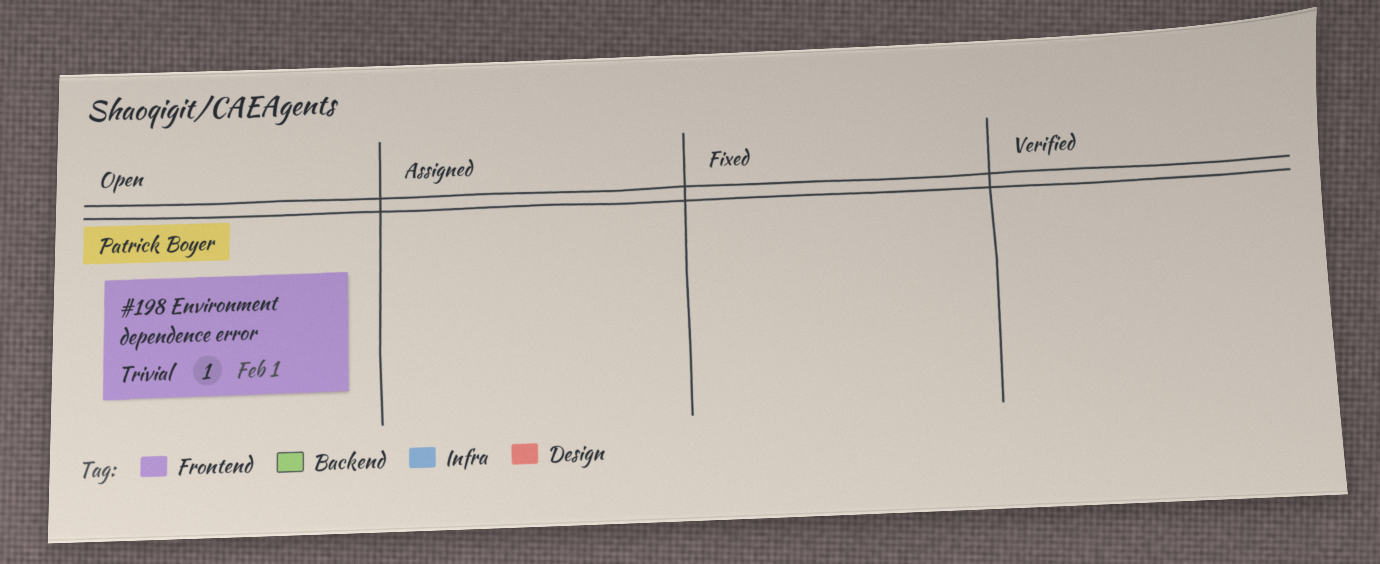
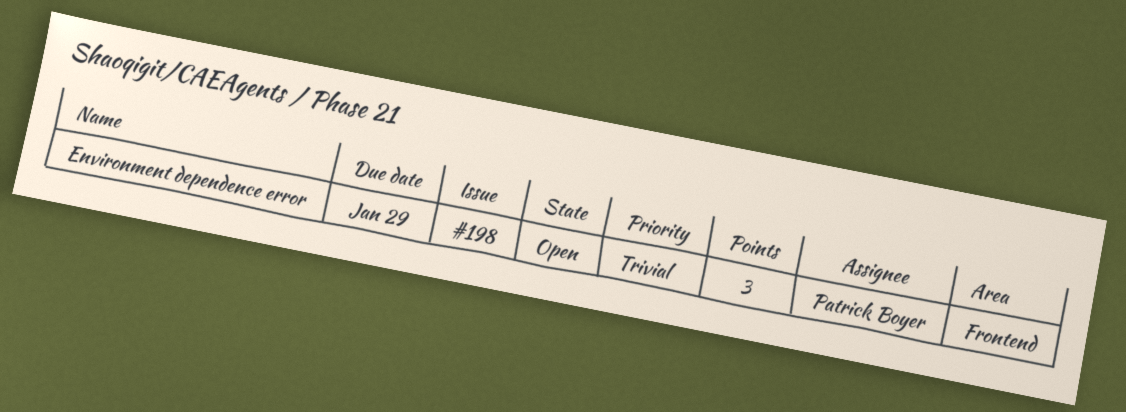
#198, estimate: 1 -> 3
#198, due: Feb 1 -> Jan 29

